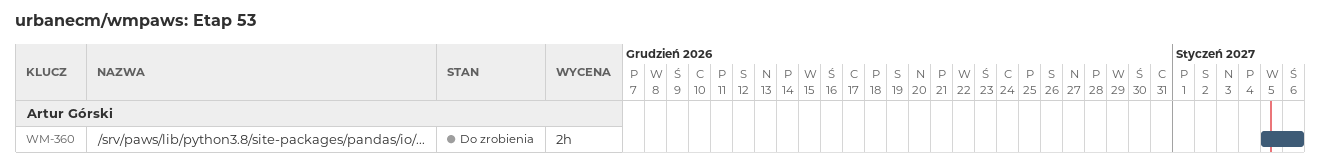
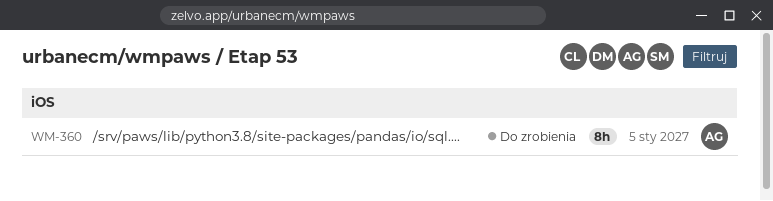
WM-360, estimate: 2h -> 8h
WM-360, due: Jan 6 -> Jan 5

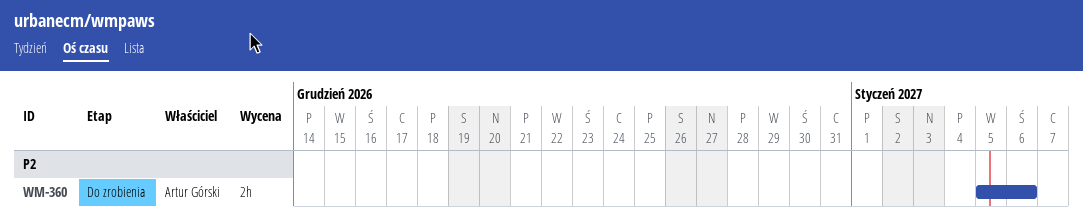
WM-360, estimate: 8h -> 2h
WM-360, due: Jan 5 -> Jan 6

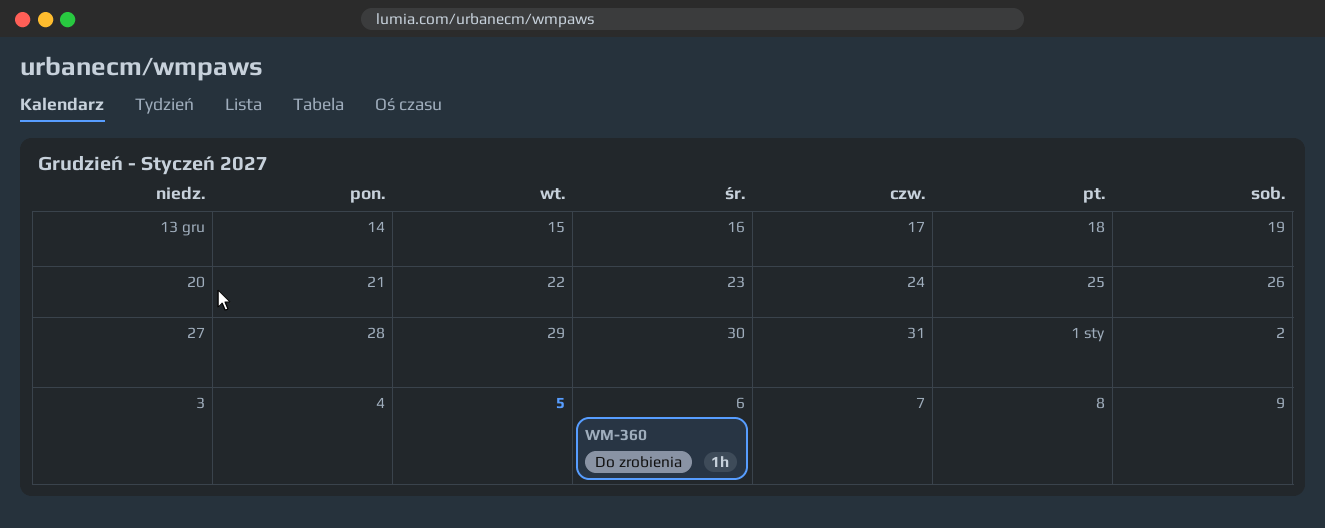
WM-360, estimate: 2h -> 1h

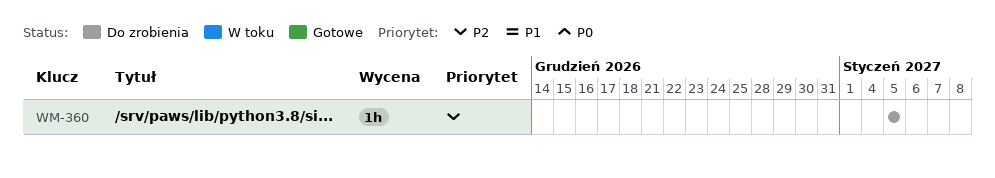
WM-360, due: Jan 6 -> Jan 5

